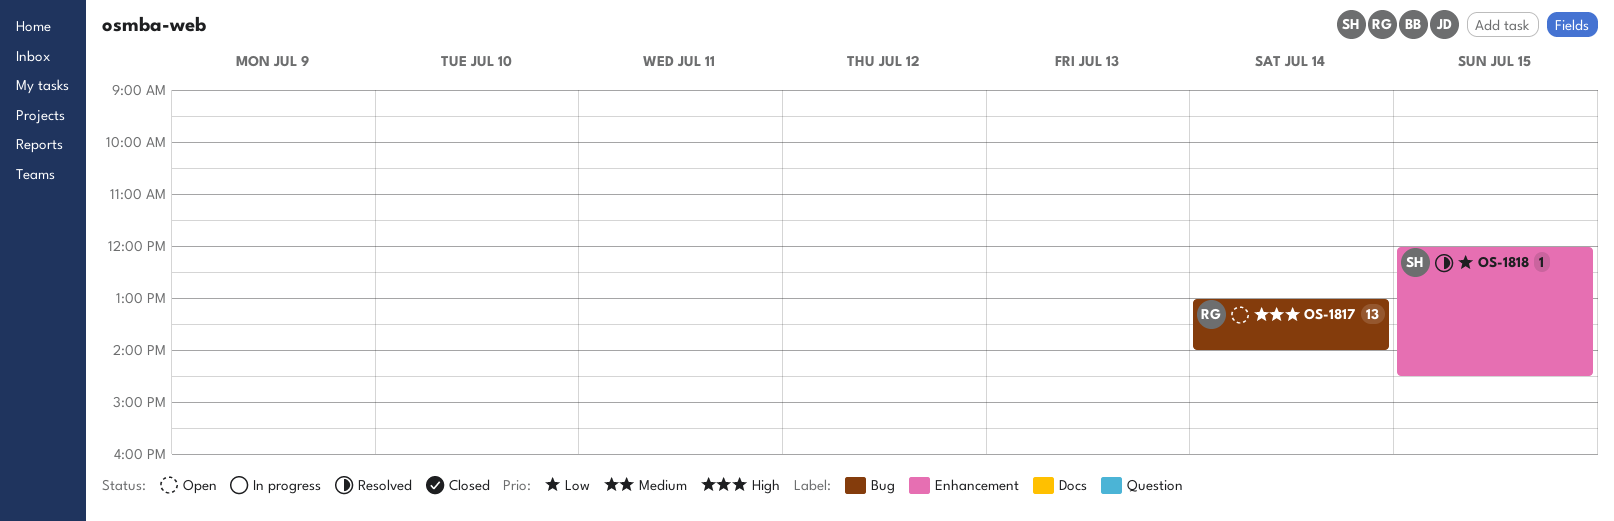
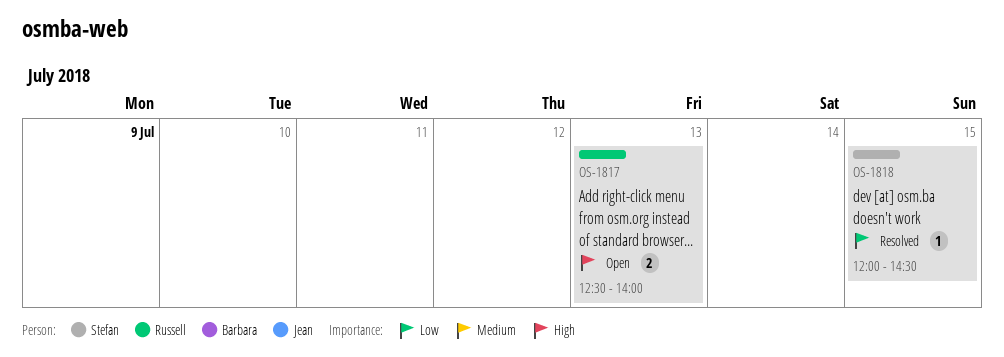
OS-1817, estimate: 13 -> 2
OS-1817, day: Jul 14 -> Jul 13
OS-1817, begins: 13:00 -> 12:30

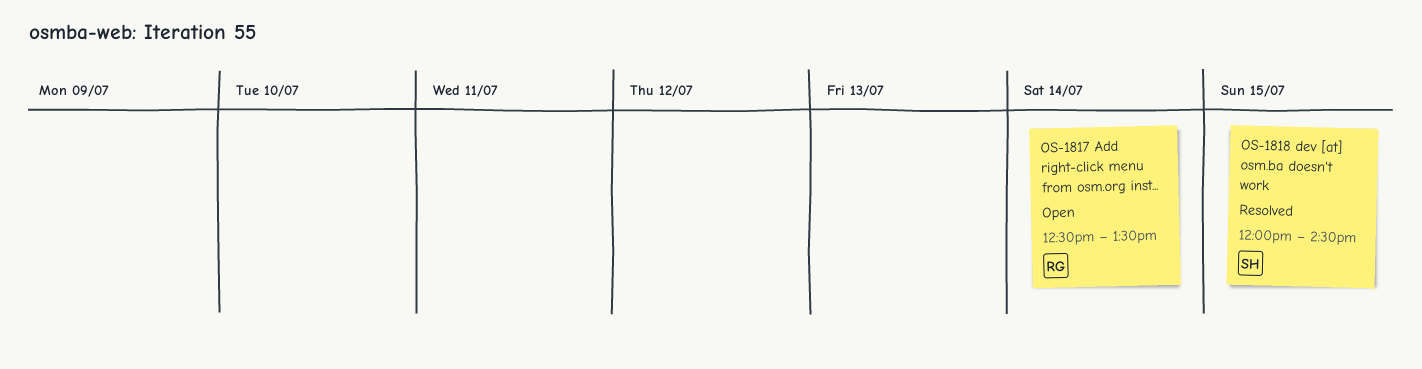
OS-1817, day: Jul 13 -> Jul 14
OS-1817, ends: 14:00 -> 13:30

